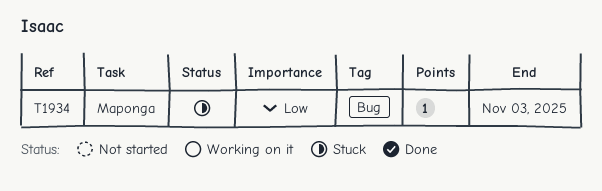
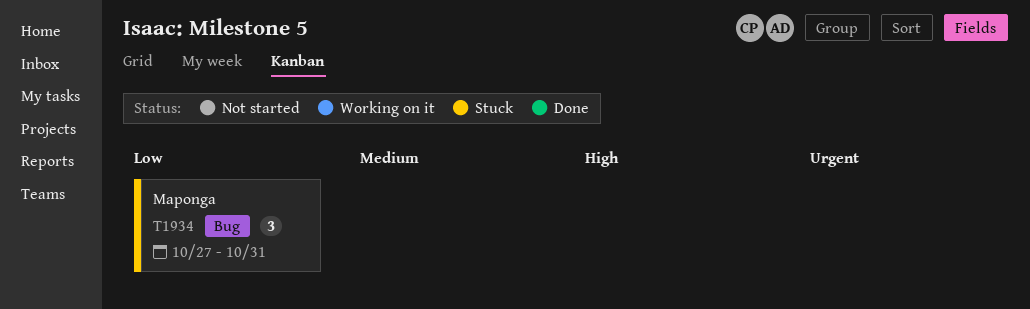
T1934, estimate: 1 -> 3
T1934, due: Nov 3 -> Oct 31

